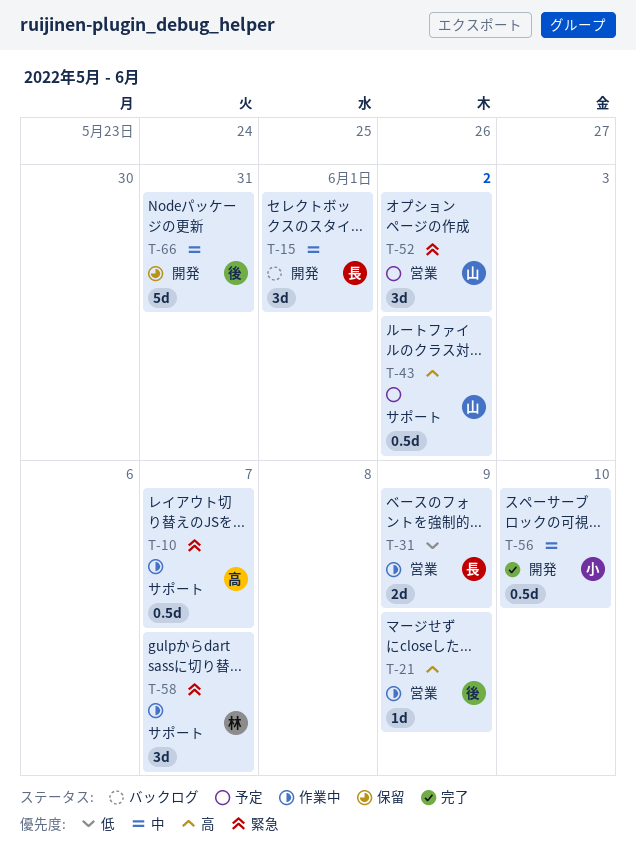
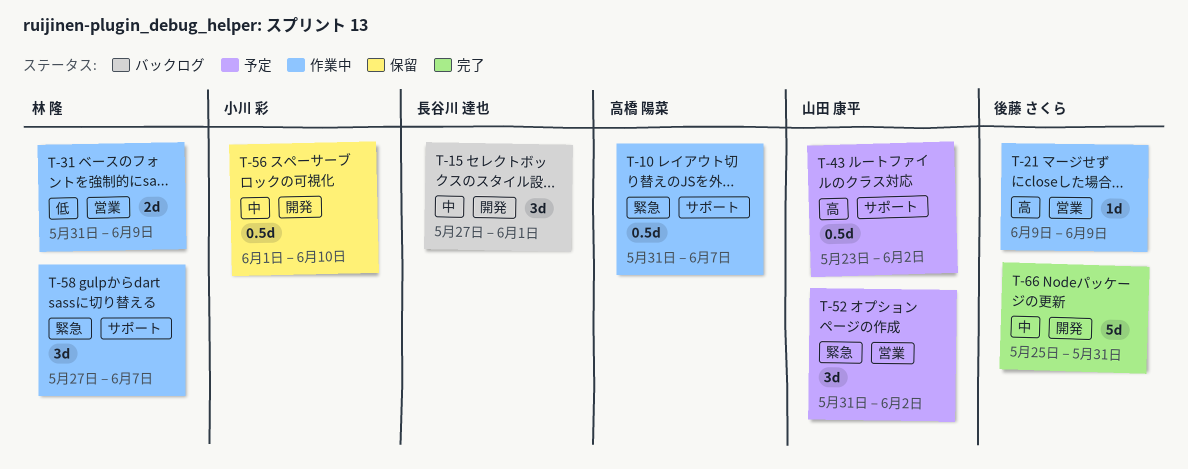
T-31, owner: 長谷川 達也 -> 林 隆
T-56, status: 完了 -> 保留
T-66, status: 保留 -> 完了

